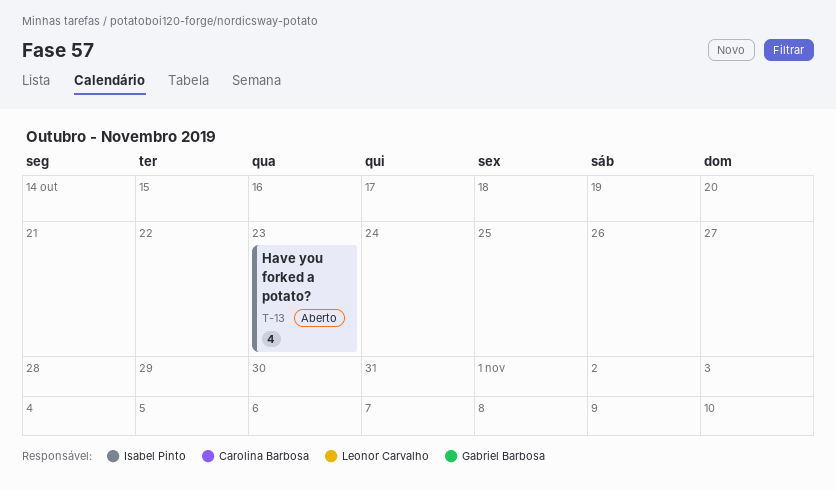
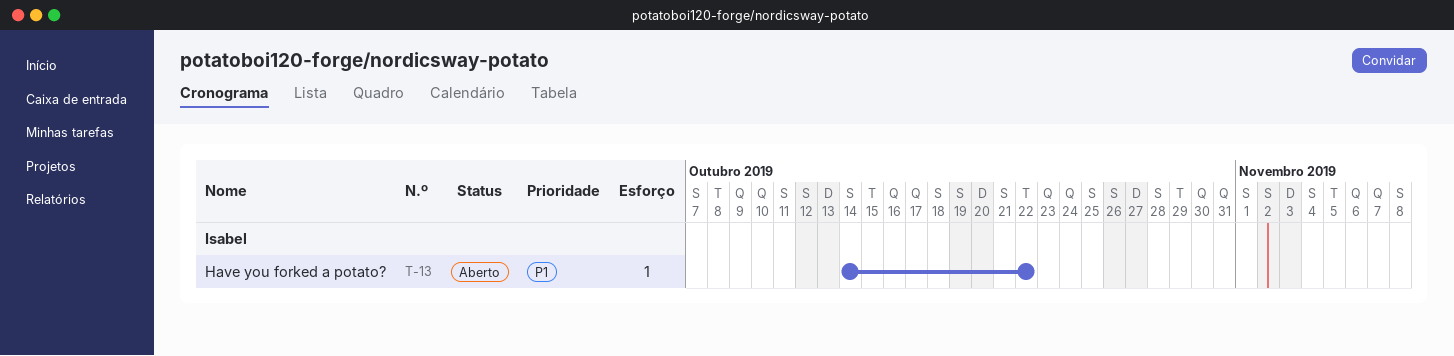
T-13, estimate: 4 -> 1
T-13, due: Oct 23 -> Oct 22

